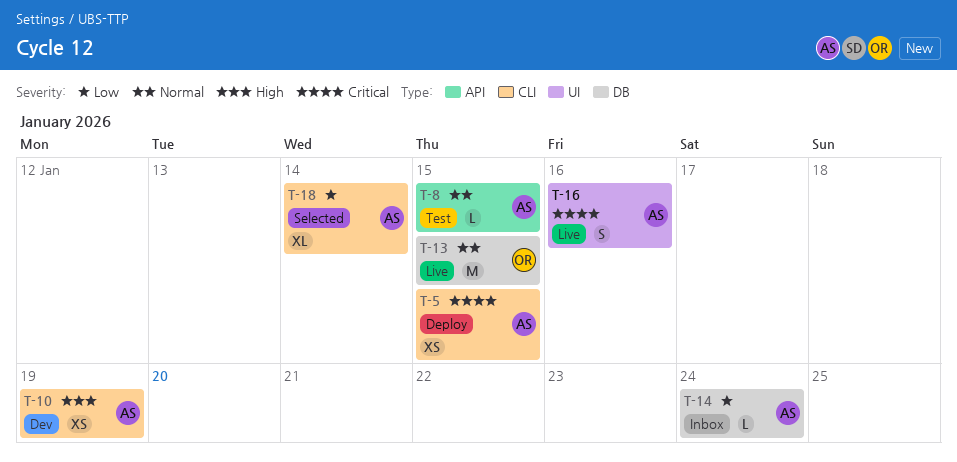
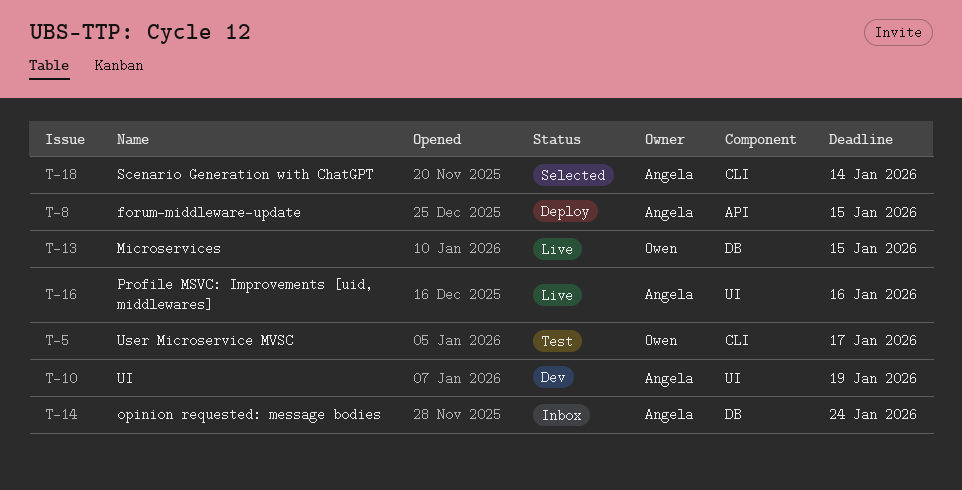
T-5, status: Deploy -> Test
T-5, owner: Angela -> Owen
T-5, due: Jan 15 -> Jan 17
T-8, status: Test -> Deploy
T-10, label: CLI -> UI

